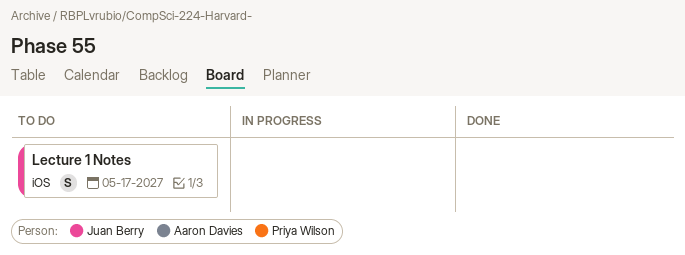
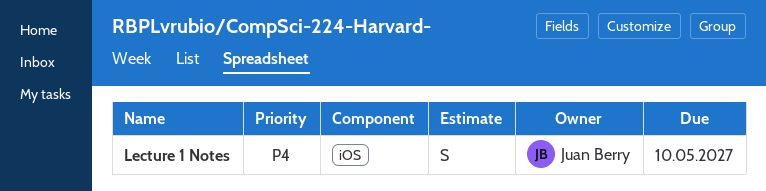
Lecture 1 Notes, due: May 17 -> May 10

